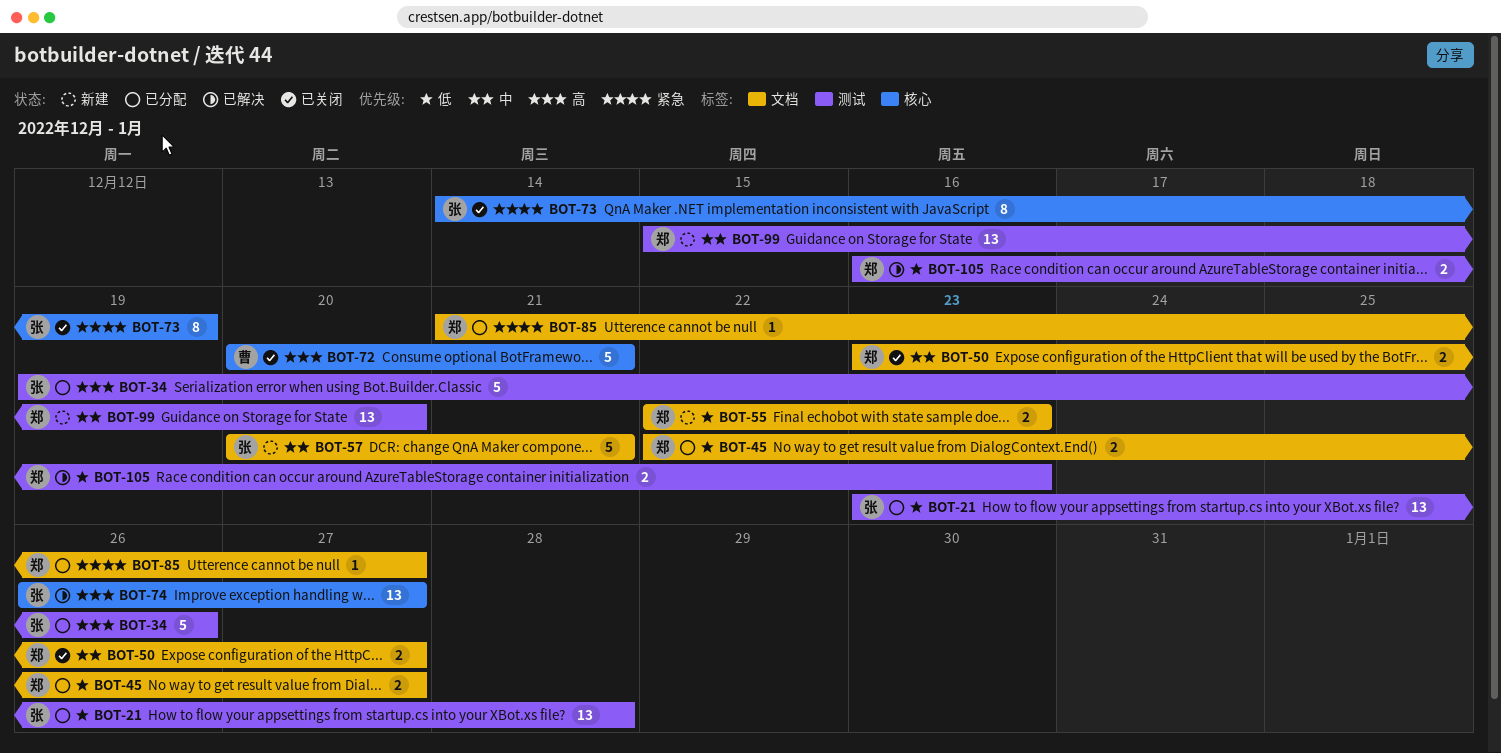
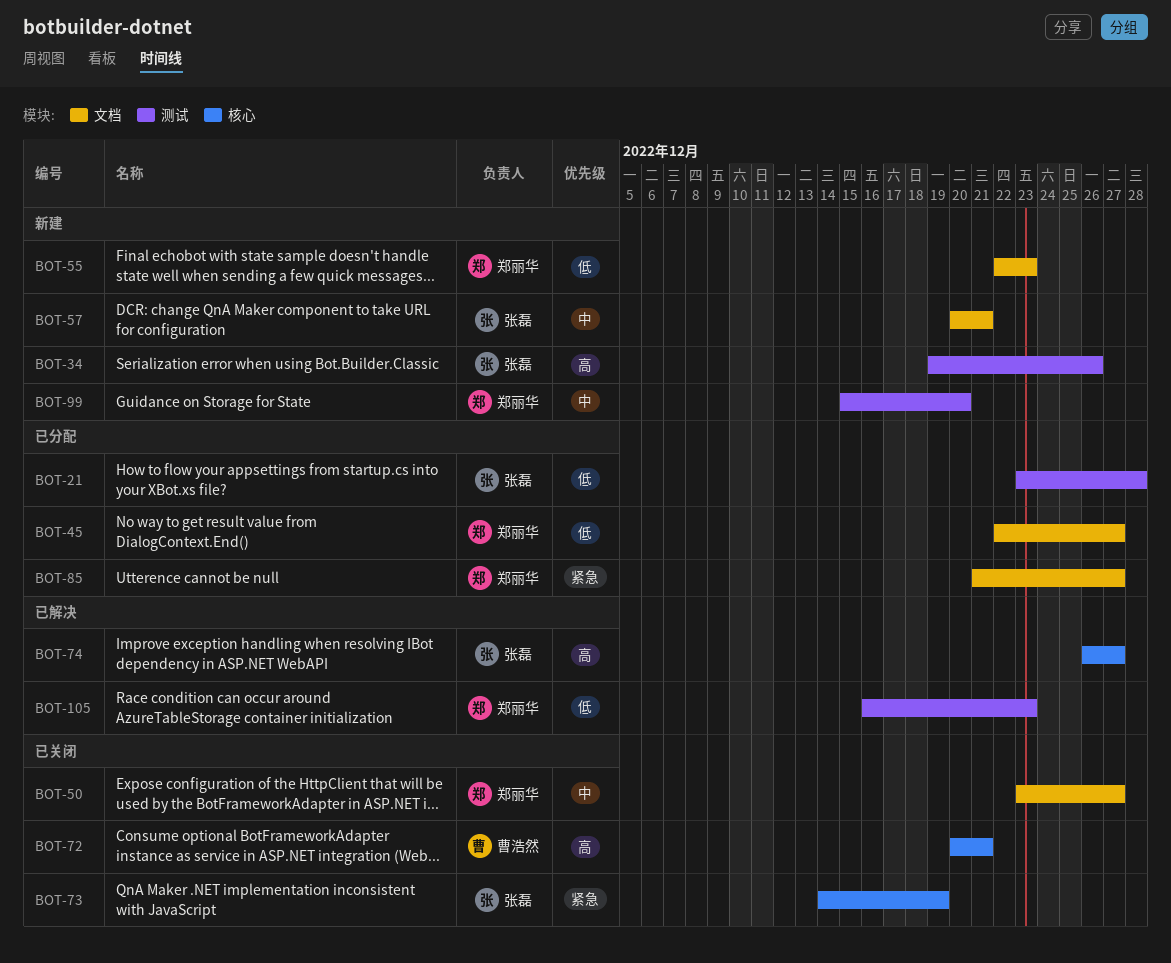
BOT-34, status: 已分配 -> 新建

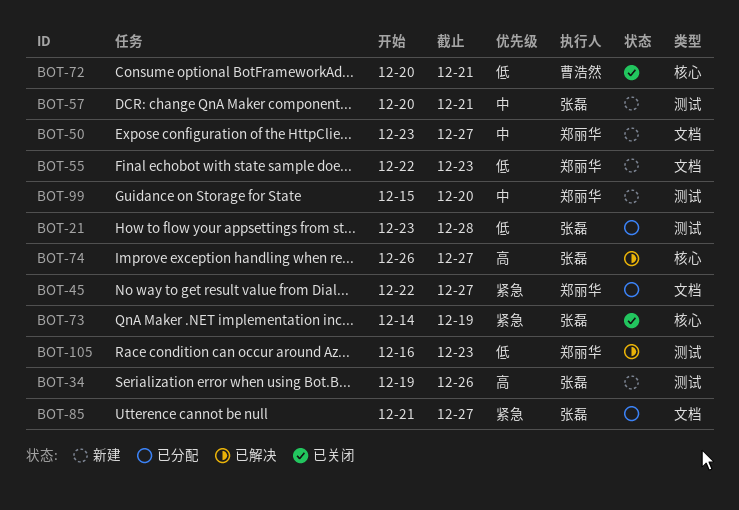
BOT-45, priority: 低 -> 紧急
BOT-50, status: 已关闭 -> 新建
BOT-57, label: 文档 -> 测试
BOT-72, priority: 高 -> 低
BOT-85, owner: 郑丽华 -> 张磊

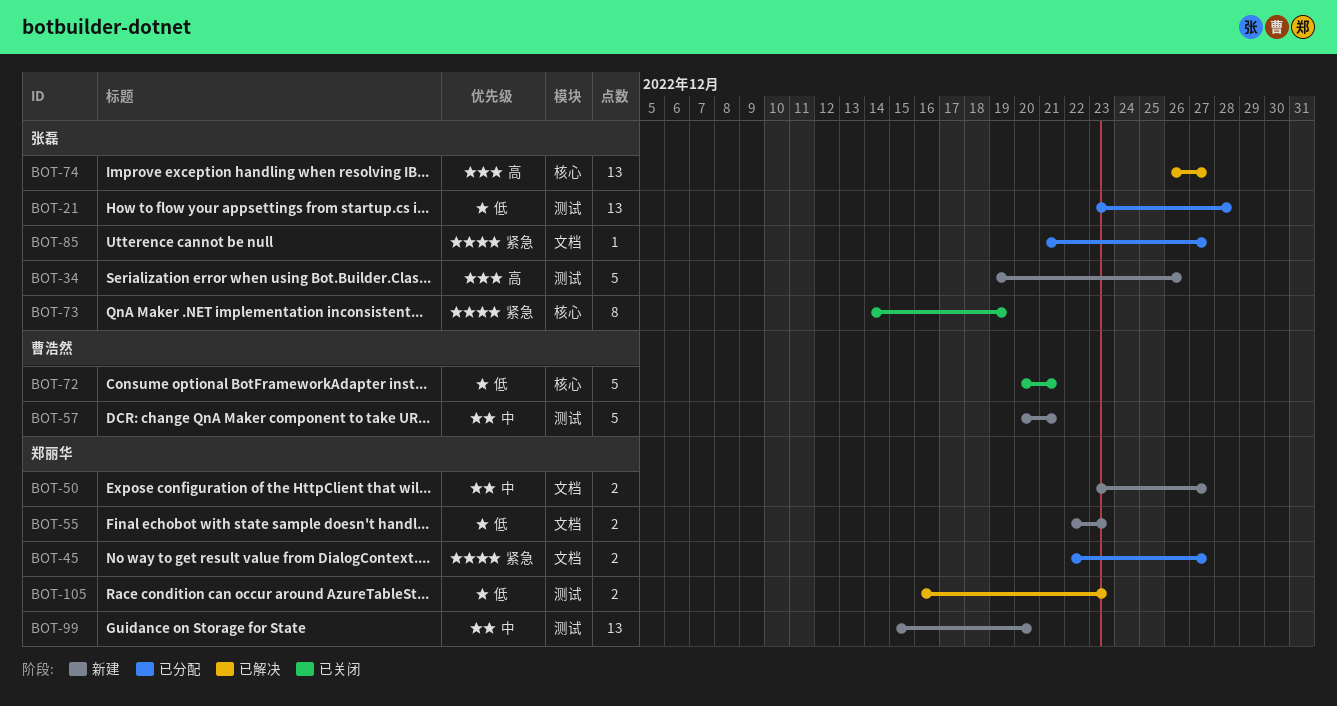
BOT-57, owner: 张磊 -> 曹浩然

